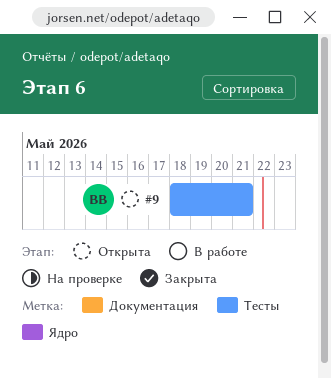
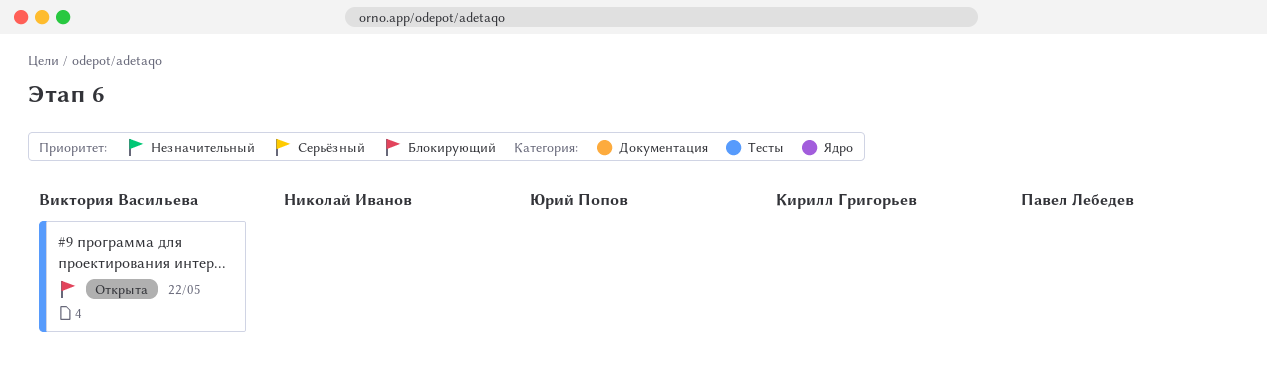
#9, due: May 21 -> May 22

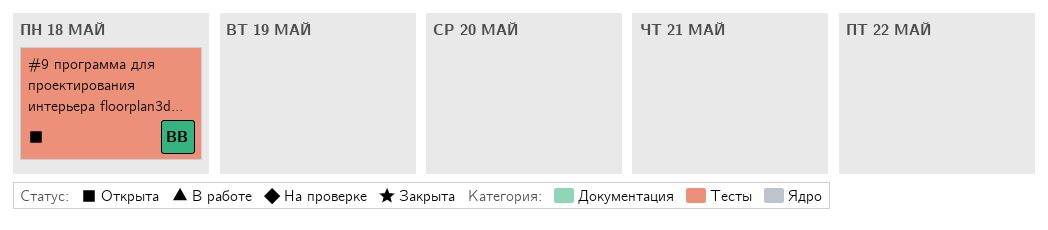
#9, due: May 22 -> May 18

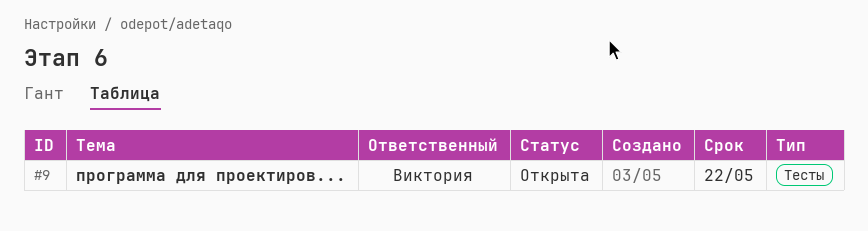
#9, due: May 18 -> May 22

